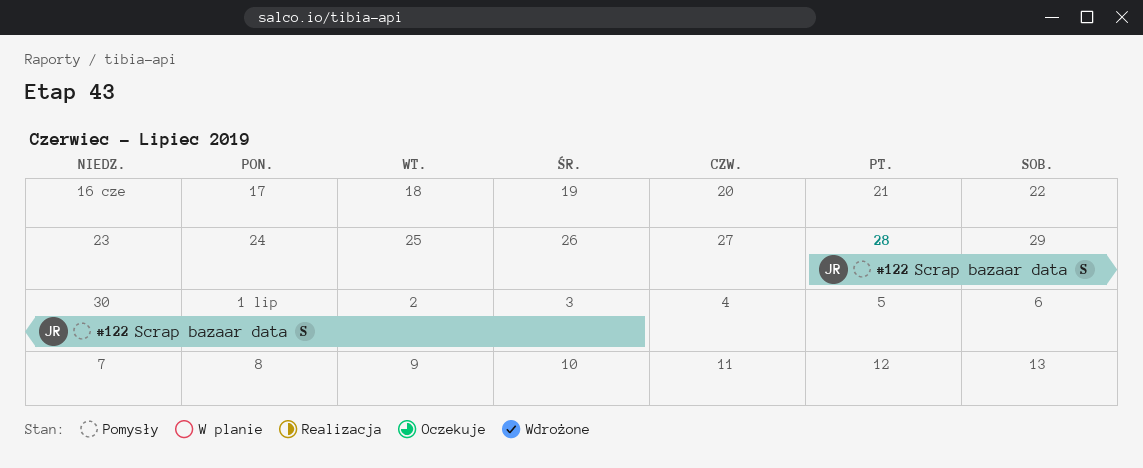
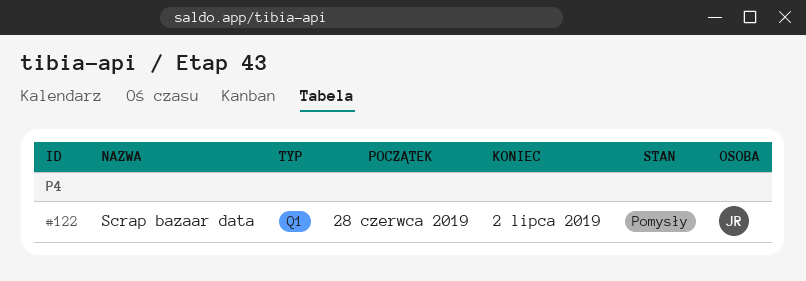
#122, due: Jul 3 -> Jul 2

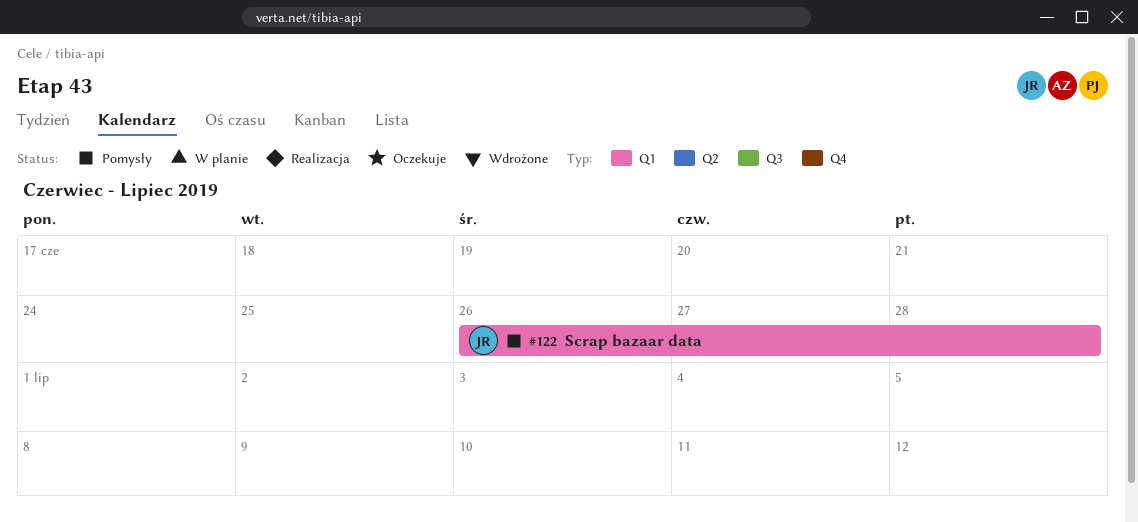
#122, start: Jun 28 -> Jun 26
#122, due: Jul 2 -> Jun 28

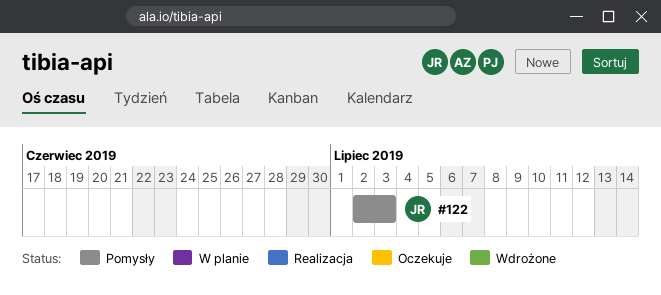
#122, start: Jun 26 -> Jul 2
#122, due: Jun 28 -> Jul 3

